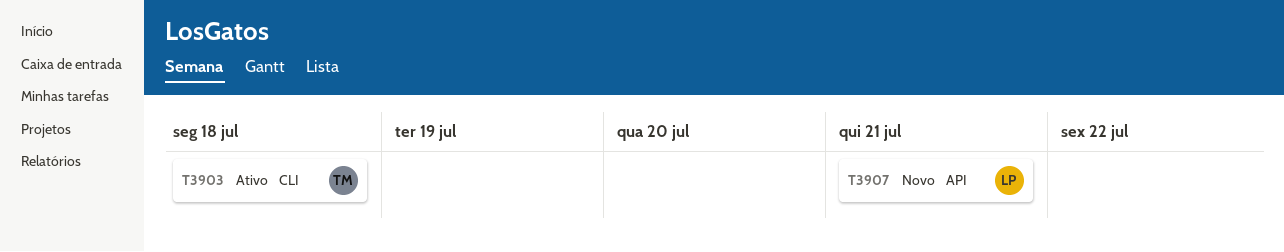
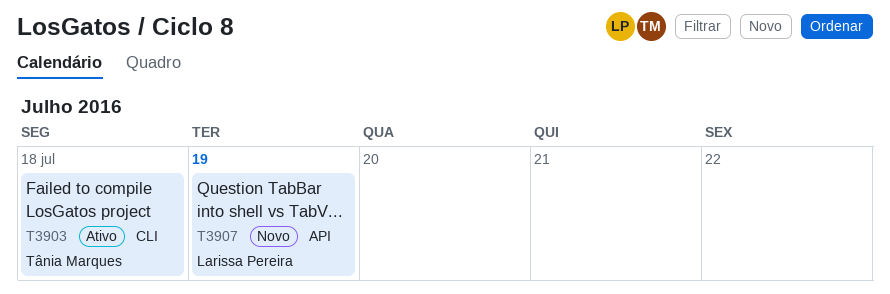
T3907, due: Jul 21 -> Jul 19

